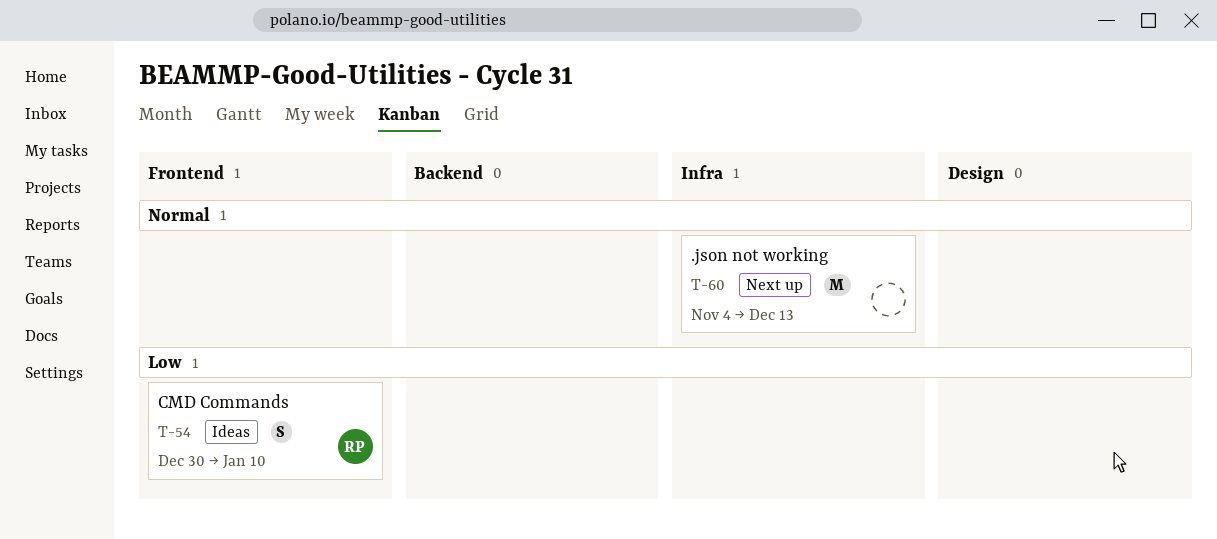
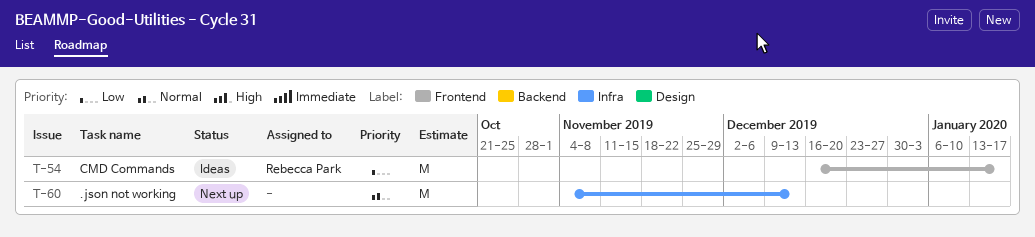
T-54, estimate: S -> M
T-54, start: Dec 30 -> Dec 16
T-54, due: Jan 10 -> Jan 17

